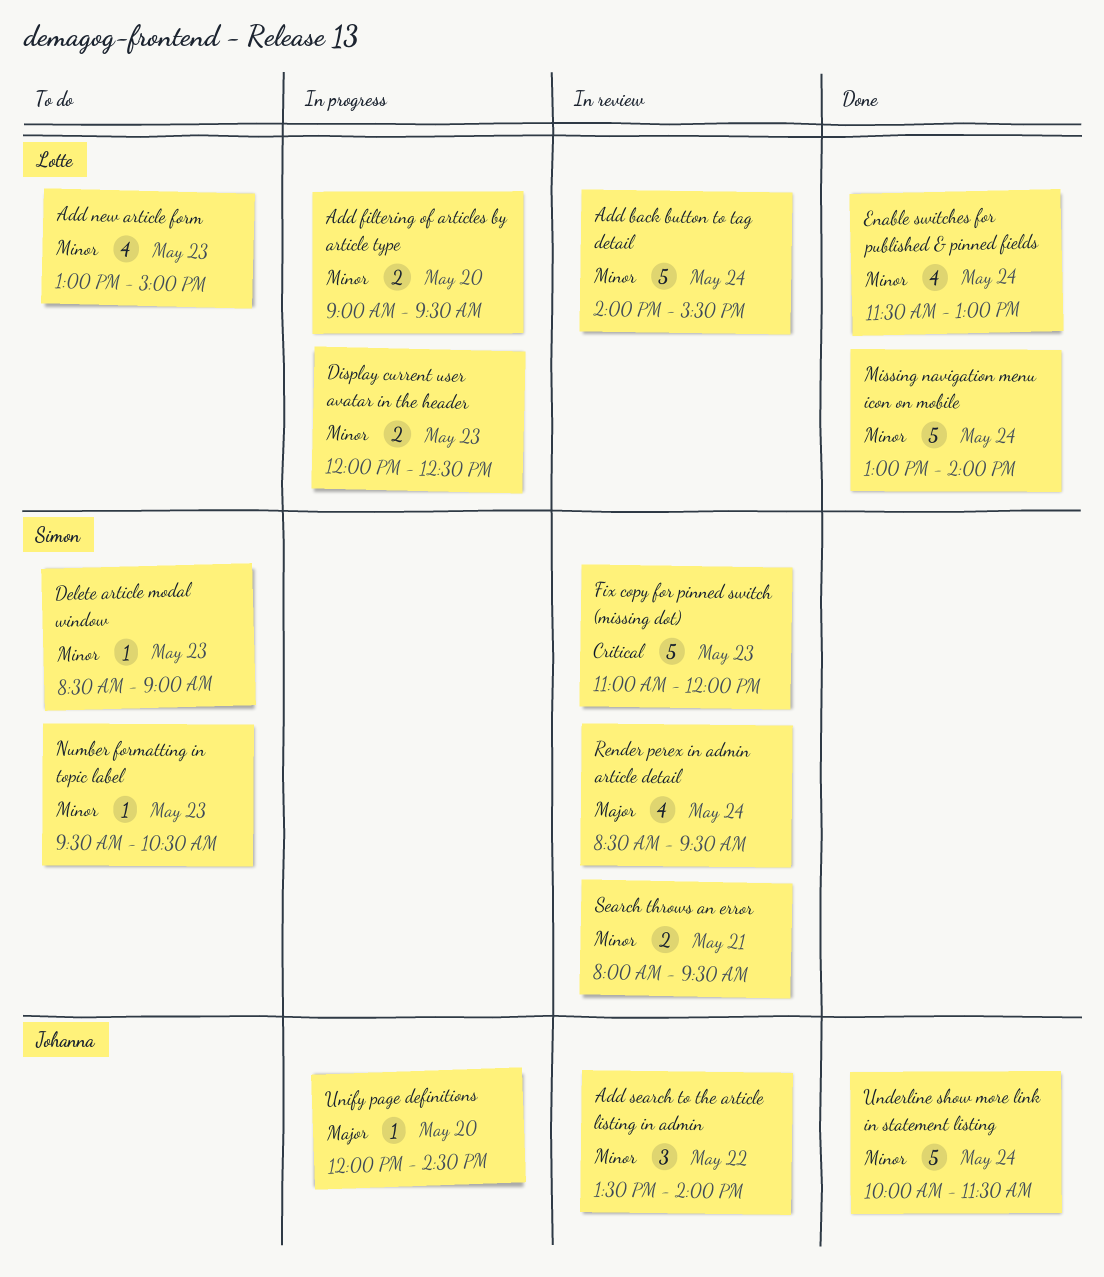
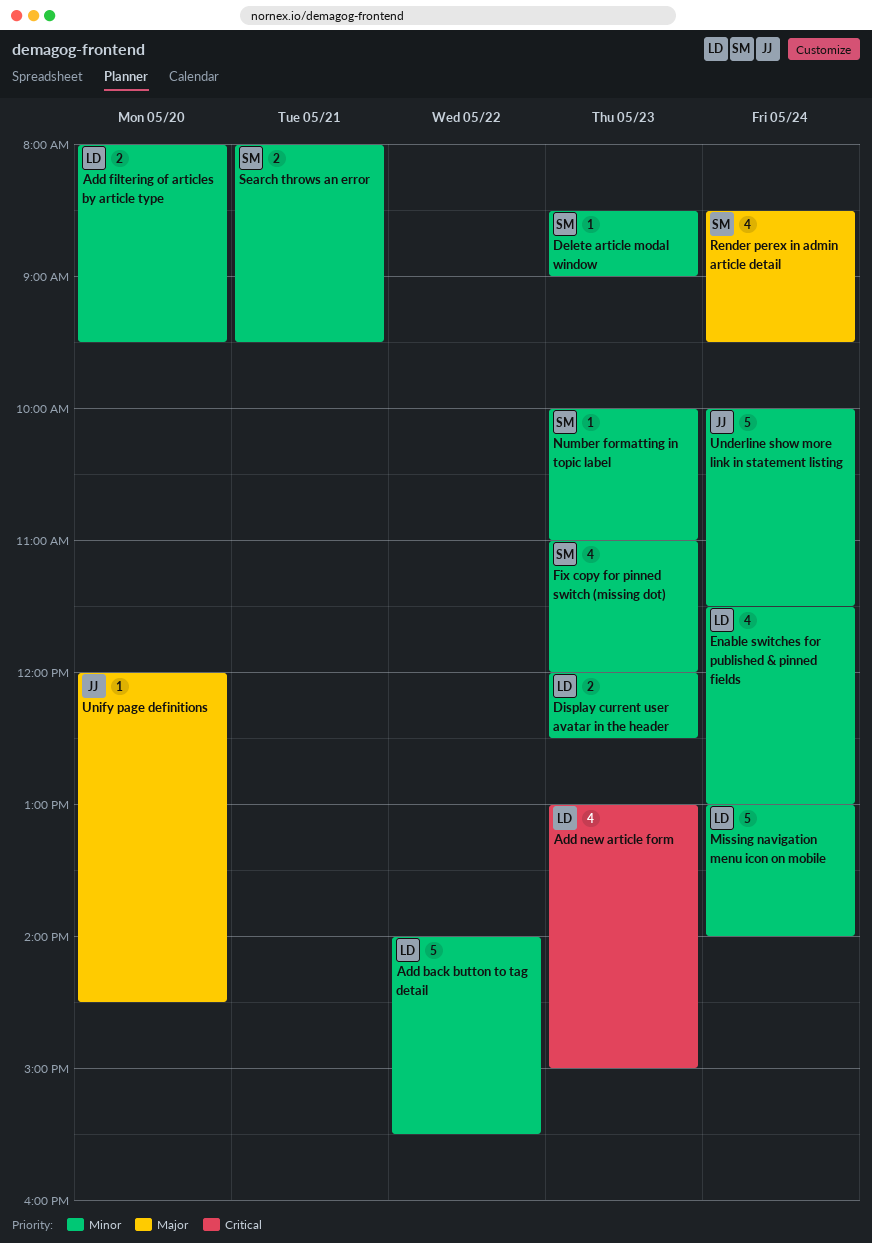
Add back button to tag detail, day: May 24 -> May 22
Add filtering of articles by article type, begins: 09:00 -> 08:00
Add new article form, priority: Minor -> Critical
Add search to the article listing in admin: present -> none
Fix copy for pinned switch (missing dot), priority: Critical -> Minor
Fix copy for pinned switch (missing dot), estimate: 5 -> 4
Number formatting in topic label, begins: 09:30 -> 10:00
Number formatting in topic label, ends: 10:30 -> 11:00

